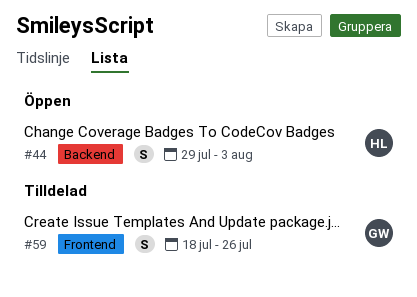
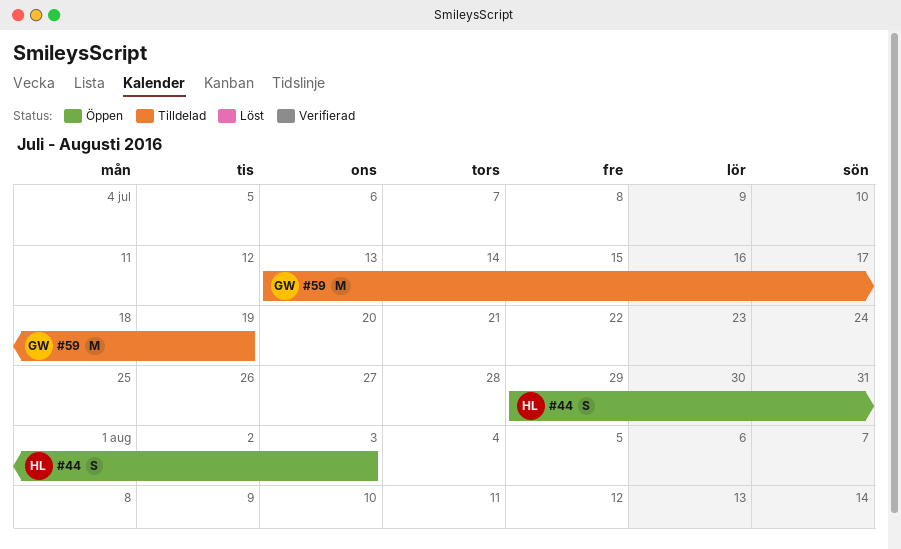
#59, estimate: S -> M
#59, start: Jul 18 -> Jul 13
#59, due: Jul 26 -> Jul 19

